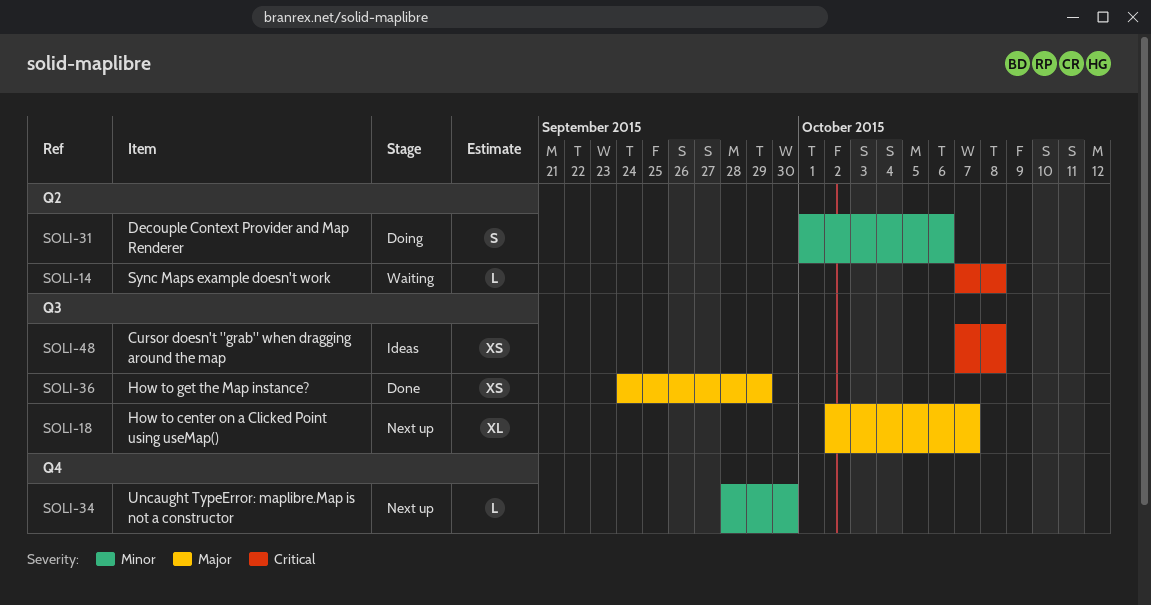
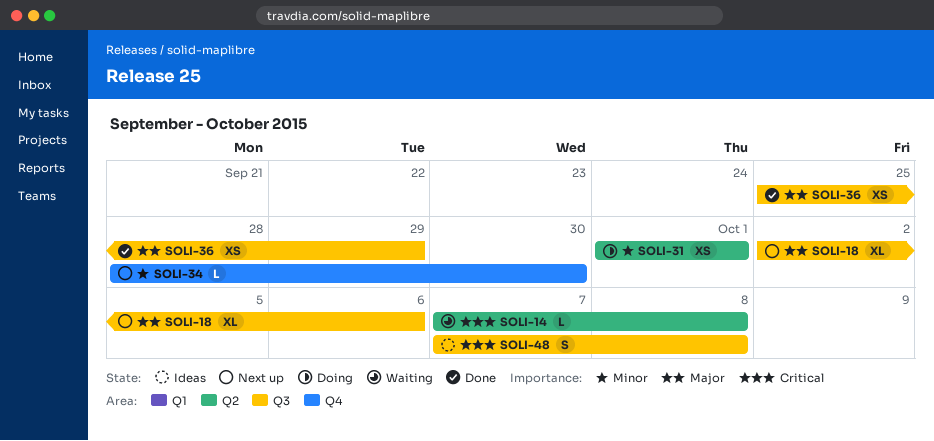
SOLI-18, due: Oct 7 -> Oct 6
SOLI-31, estimate: S -> XS
SOLI-31, due: Oct 6 -> Oct 1
SOLI-36, start: Sep 24 -> Sep 25
SOLI-48, estimate: XS -> S

